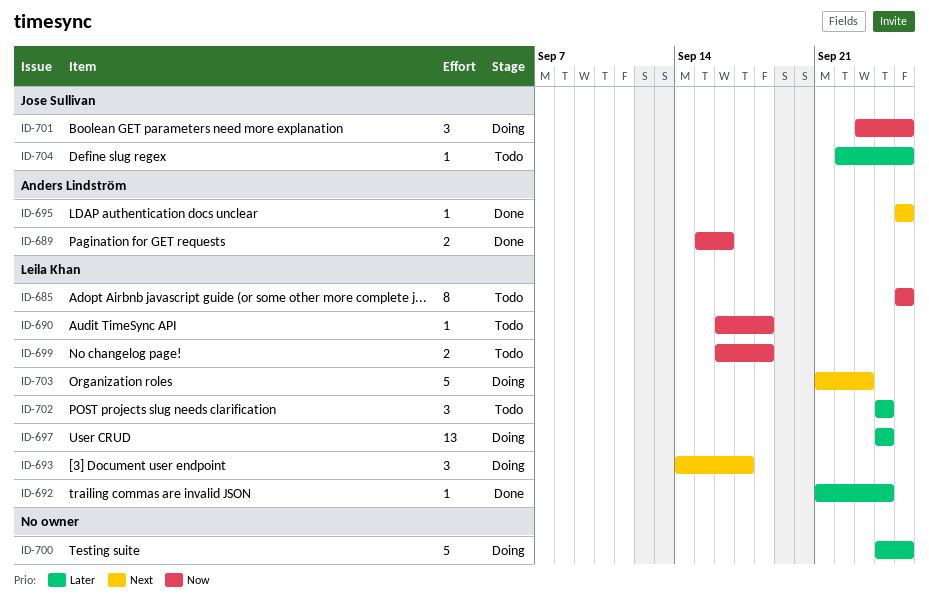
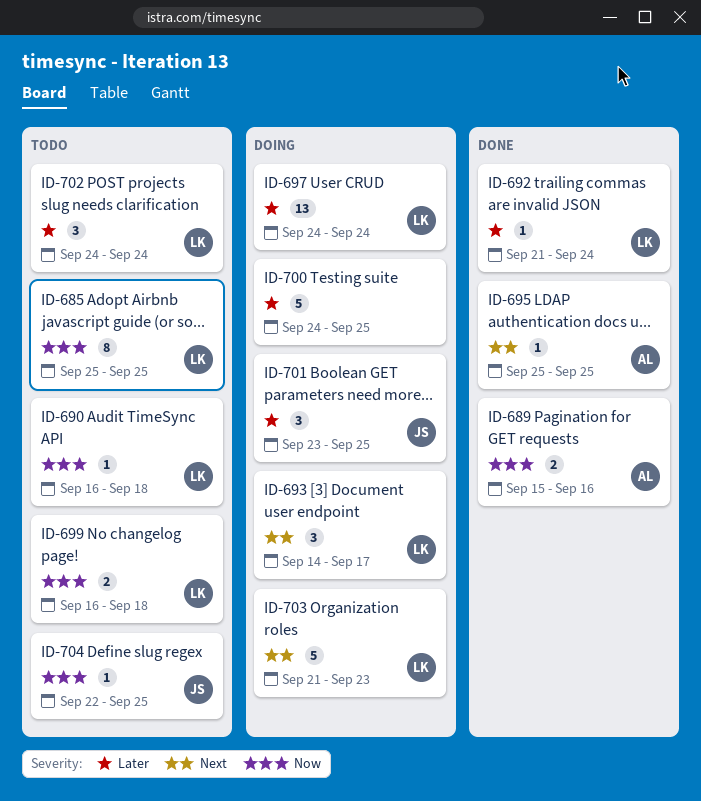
ID-701, priority: Now -> Later
ID-704, priority: Later -> Now

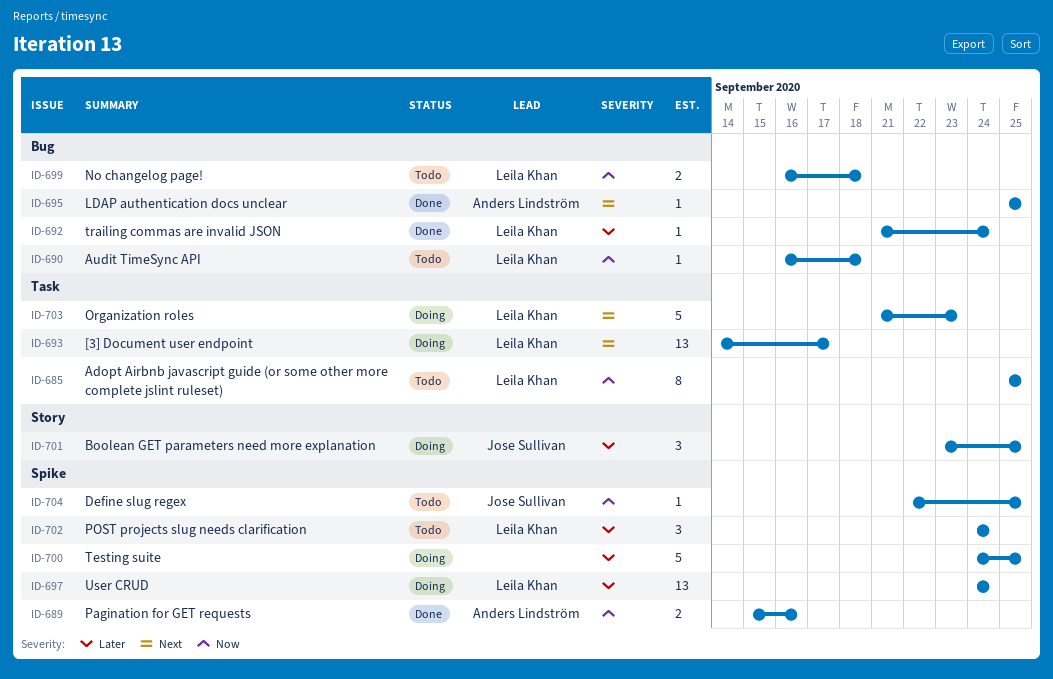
ID-693, estimate: 3 -> 13

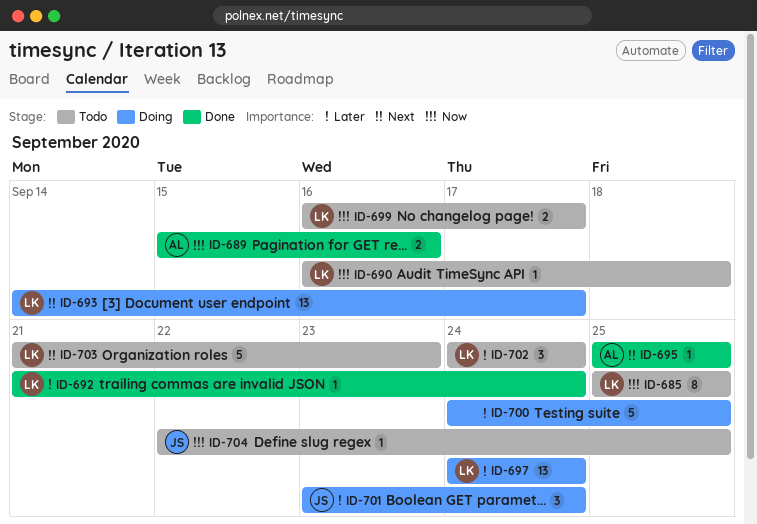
ID-699, due: Sep 18 -> Sep 17
ID-701, due: Sep 25 -> Sep 24
ID-703, status: Doing -> Todo

